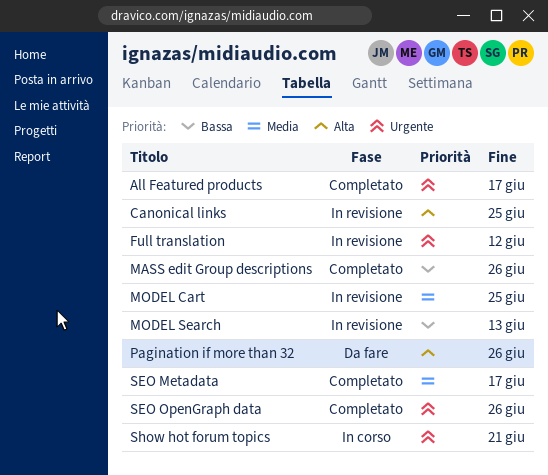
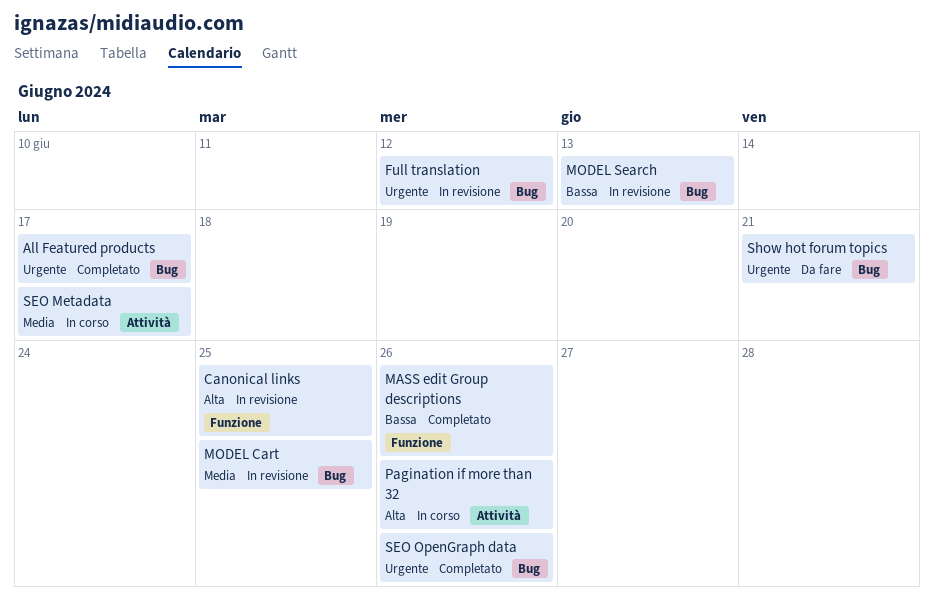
Pagination if more than 32, status: Da fare -> In corso
SEO Metadata, status: Completato -> In corso
Show hot forum topics, status: In corso -> Da fare

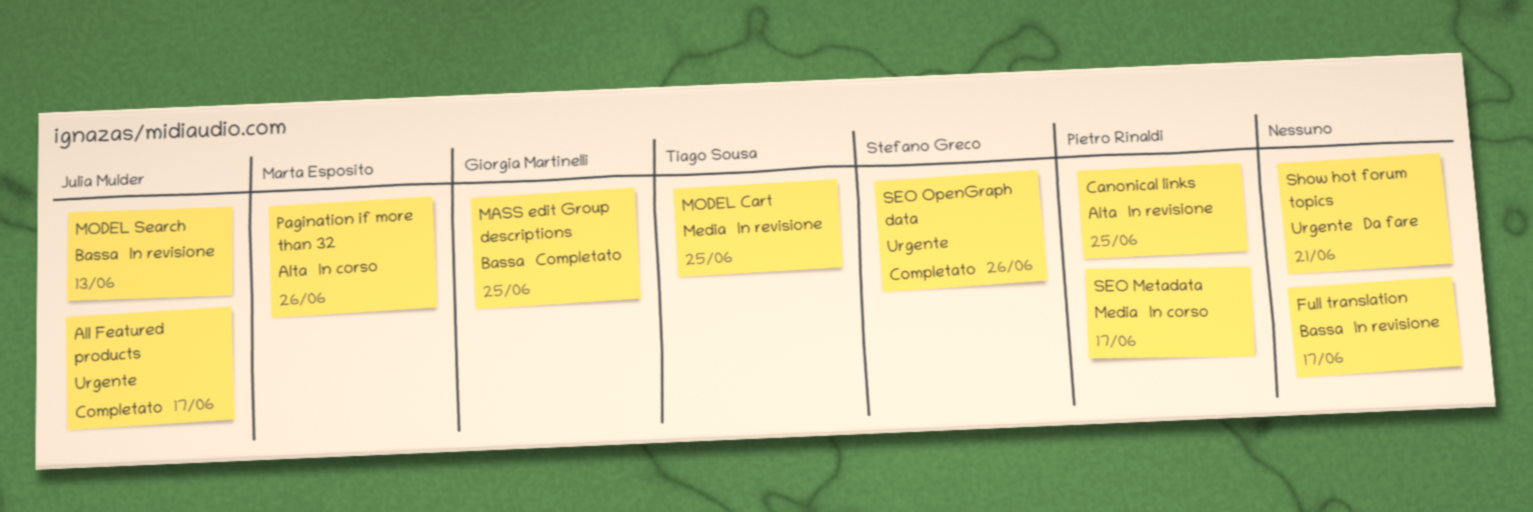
Full translation, priority: Urgente -> Bassa
Full translation, due: Jun 12 -> Jun 17
MASS edit Group descriptions, due: Jun 26 -> Jun 25

